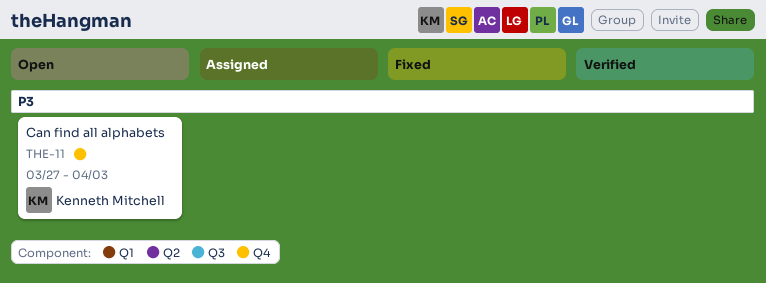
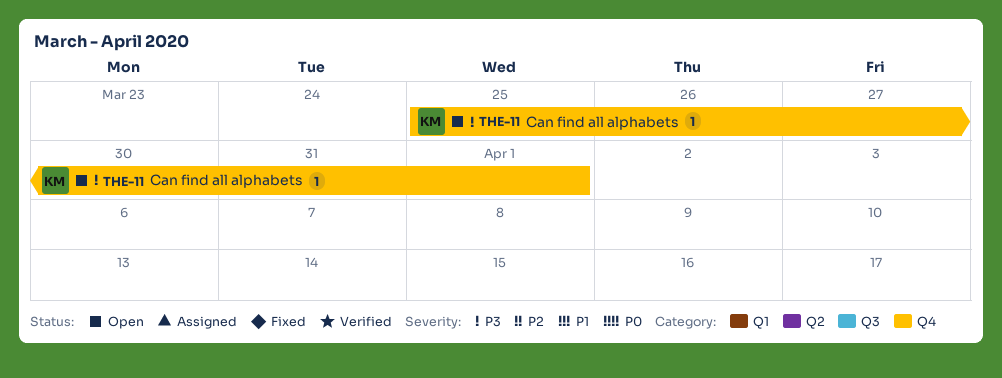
THE-11, start: Mar 27 -> Mar 25
THE-11, due: Apr 3 -> Apr 1

